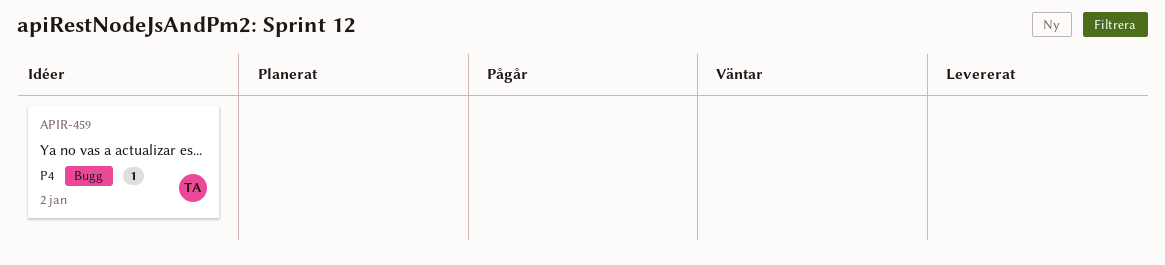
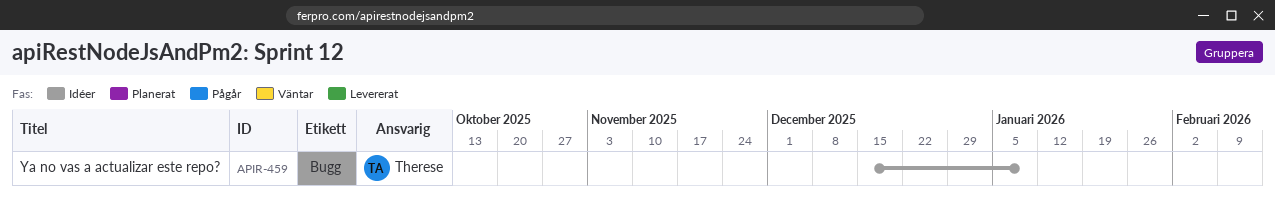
APIR-459, due: Jan 2 -> Jan 9

